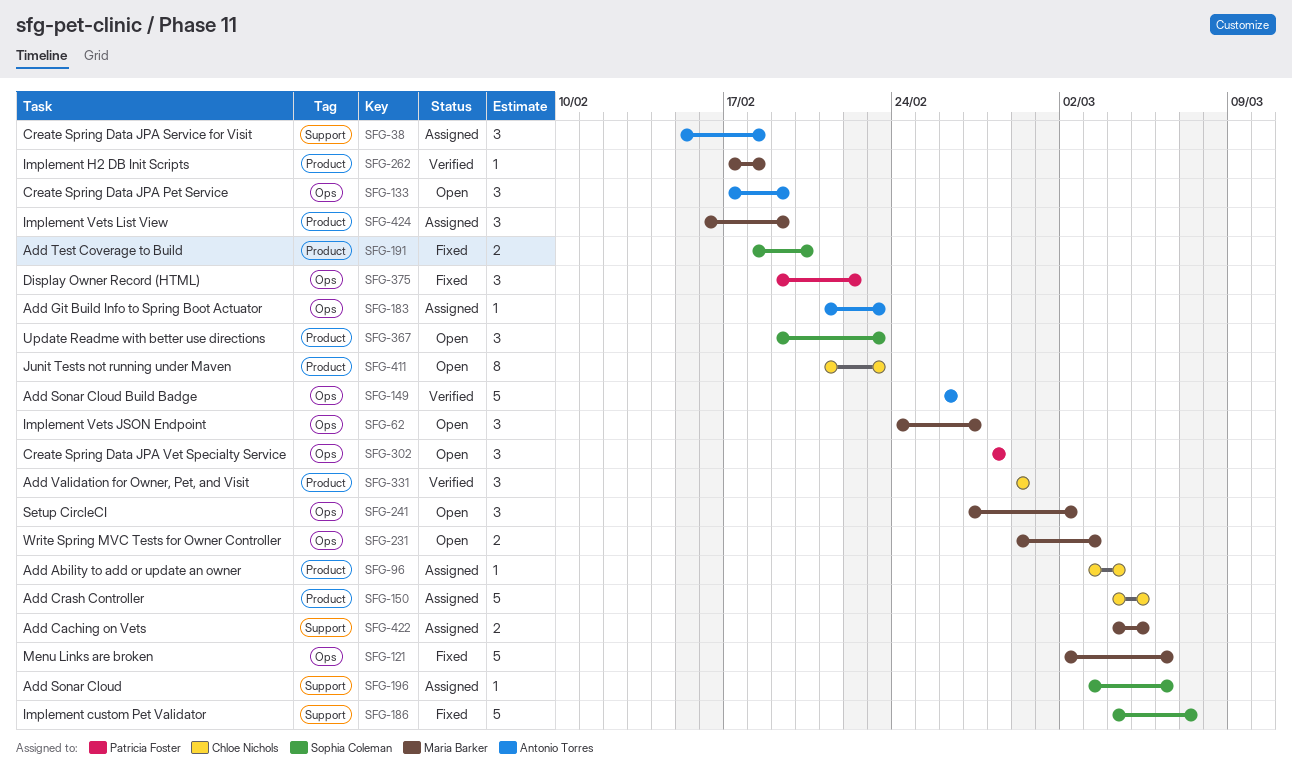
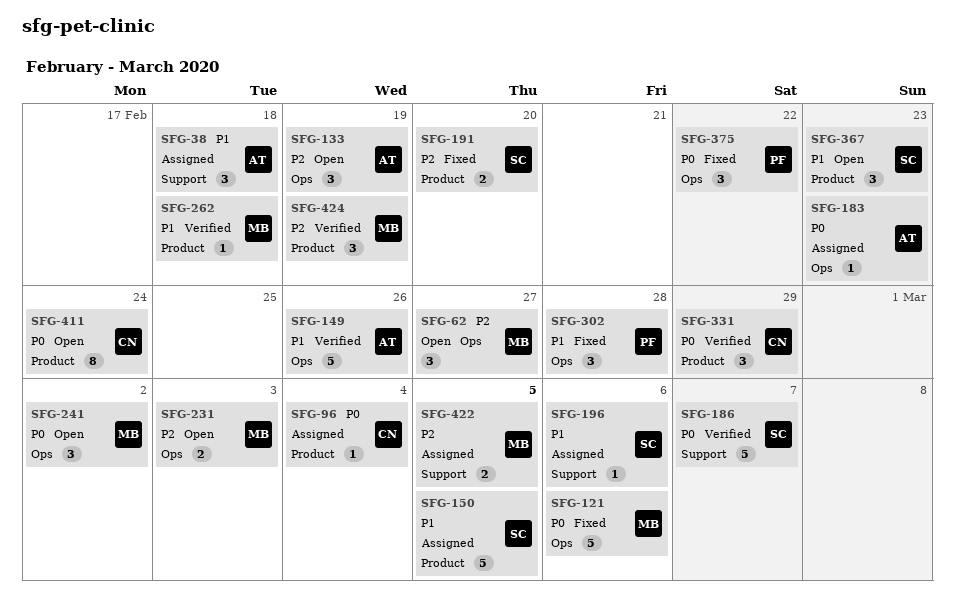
SFG-150, owner: Chloe Nichols -> Sophia Coleman
SFG-186, status: Fixed -> Verified
SFG-302, status: Open -> Fixed
SFG-411, due: Feb 23 -> Feb 24
SFG-424, status: Assigned -> Verified

